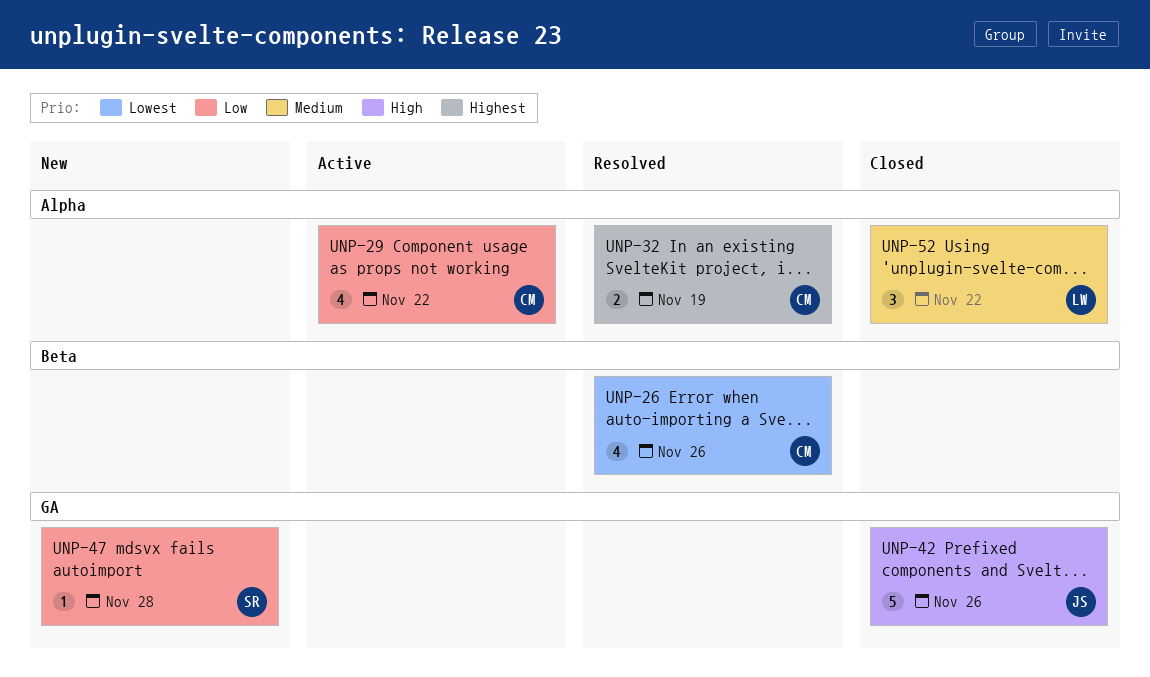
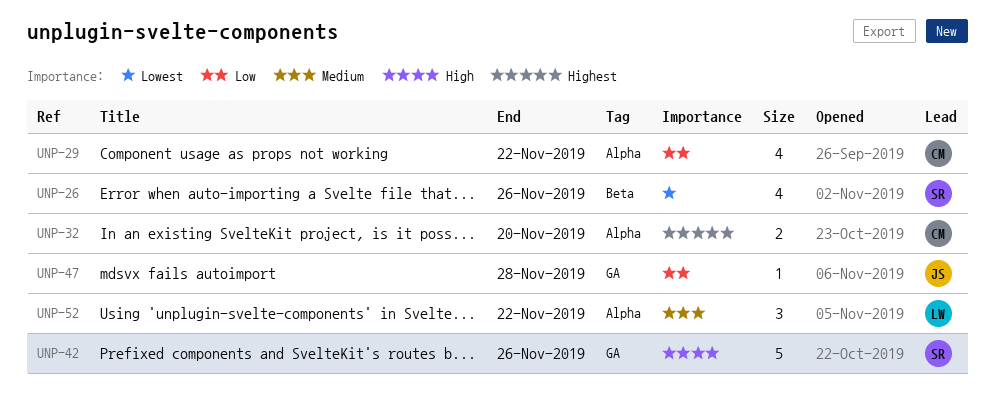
UNP-26, owner: CM -> SR
UNP-32, due: Nov 19 -> Nov 20
UNP-42, owner: JS -> SR
UNP-47, owner: SR -> JS

